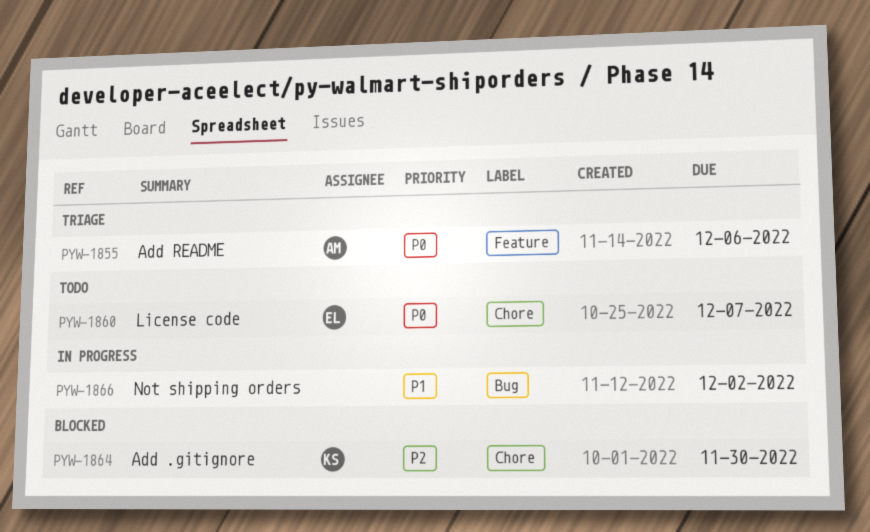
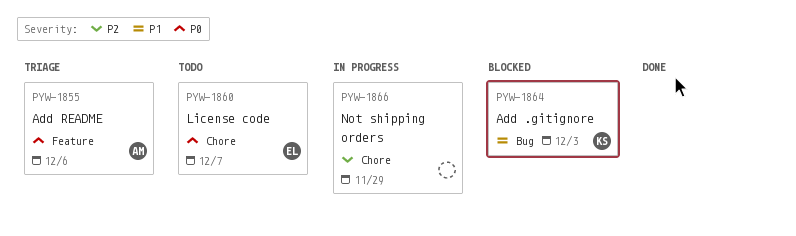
PYW-1864, priority: P2 -> P1
PYW-1864, label: Chore -> Bug
PYW-1864, due: Nov 30 -> Dec 3
PYW-1866, priority: P1 -> P2
PYW-1866, label: Bug -> Chore
PYW-1866, due: Dec 2 -> Nov 29

